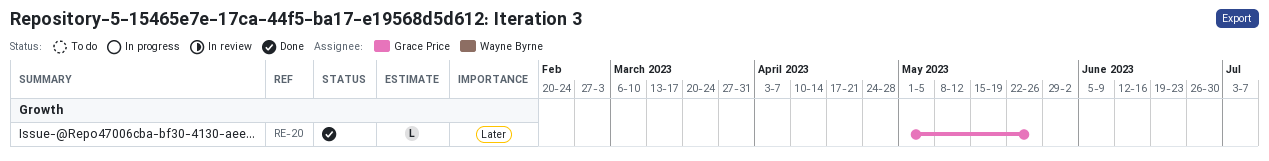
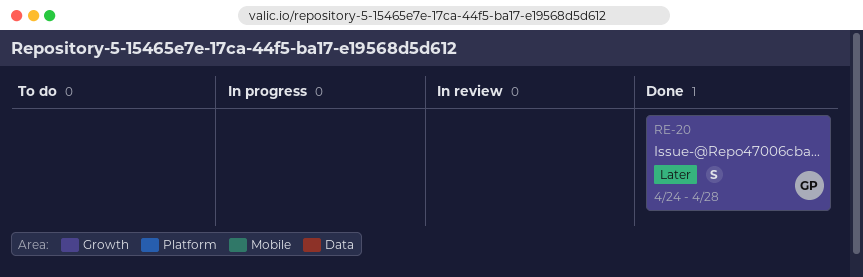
RE-20, estimate: L -> S
RE-20, start: May 1 -> Apr 24
RE-20, due: May 26 -> Apr 28

